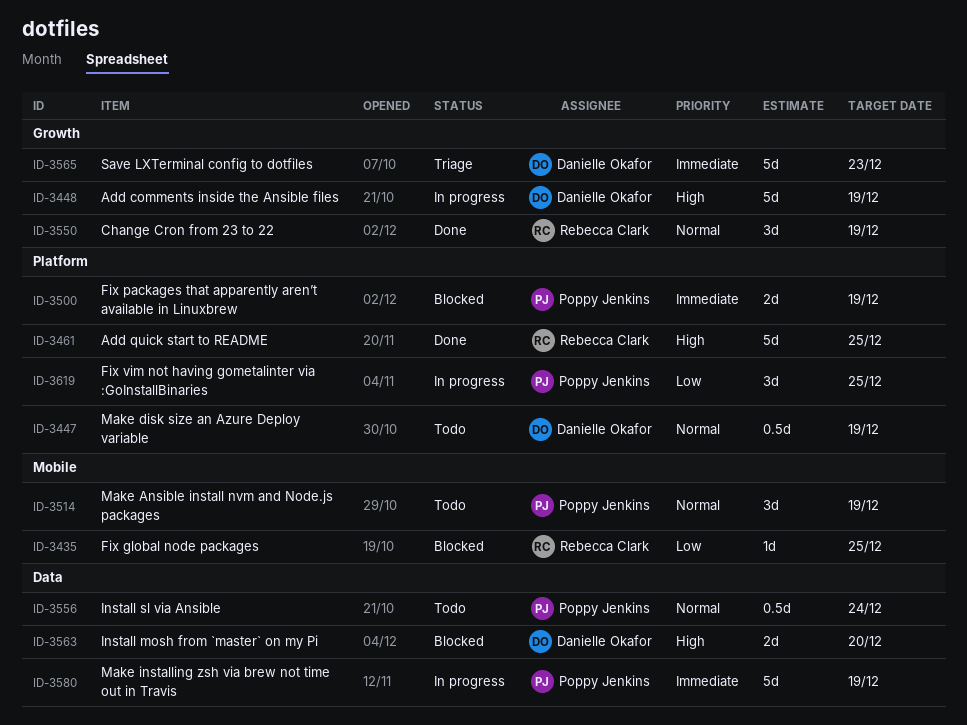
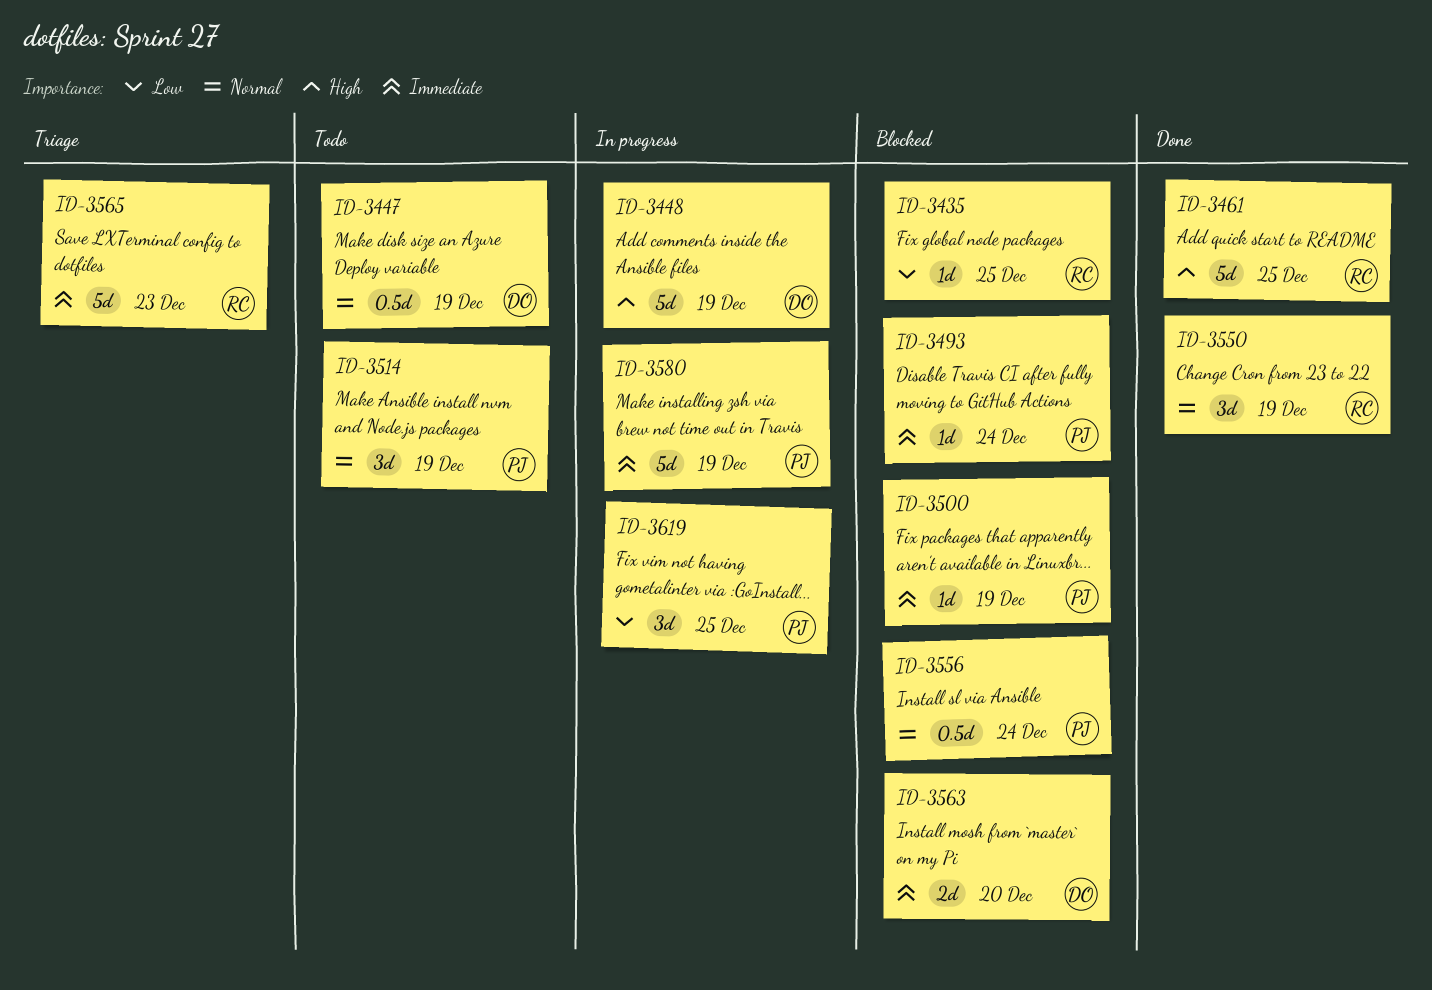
ID-3493: none -> present
ID-3500, estimate: 2d -> 1d
ID-3556, status: Todo -> Blocked
ID-3563, priority: High -> Immediate
ID-3565, owner: Danielle Okafor -> Rebecca Clark

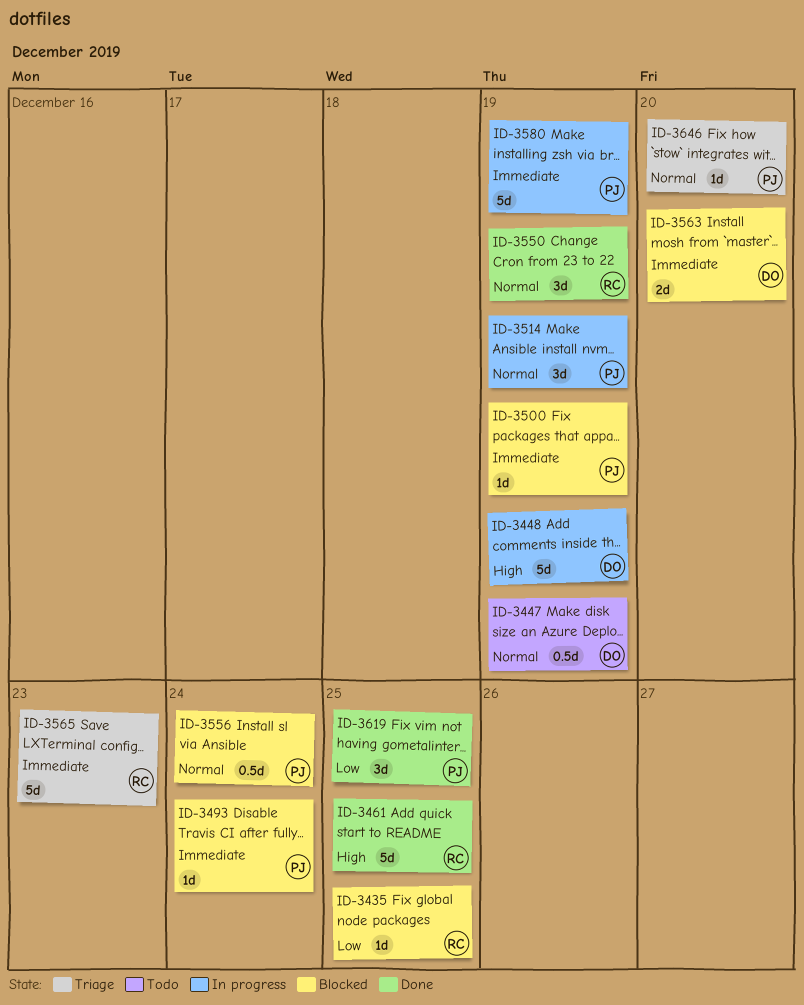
ID-3514, status: Todo -> In progress
ID-3619, status: In progress -> Done
ID-3646: none -> present

